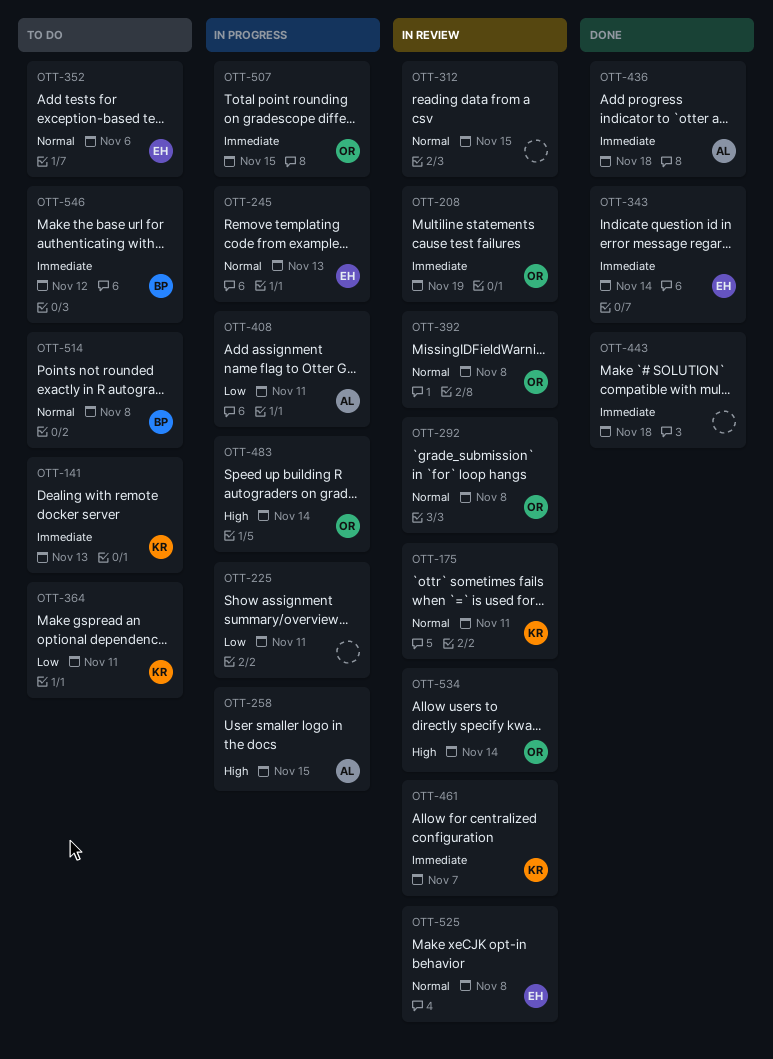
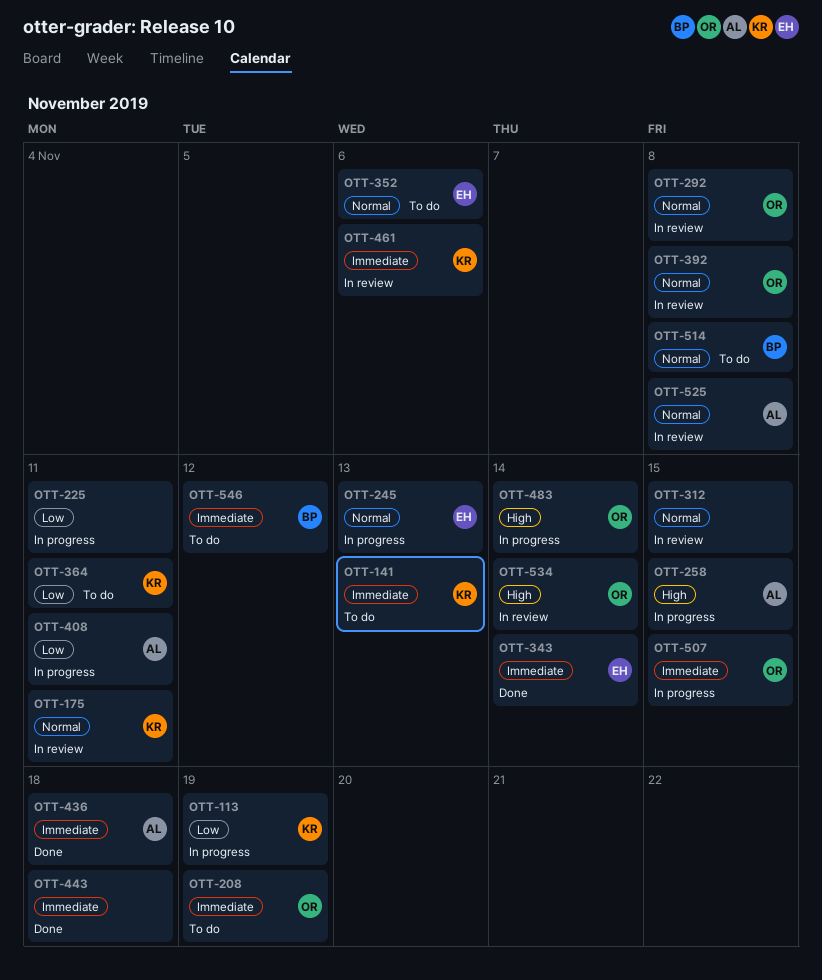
OTT-113: none -> present
OTT-208, status: In review -> To do
OTT-461, due: Nov 7 -> Nov 6
OTT-525, owner: EH -> AL

